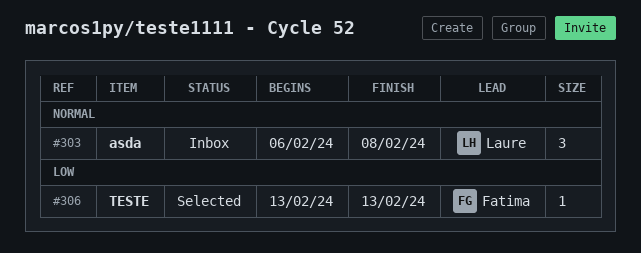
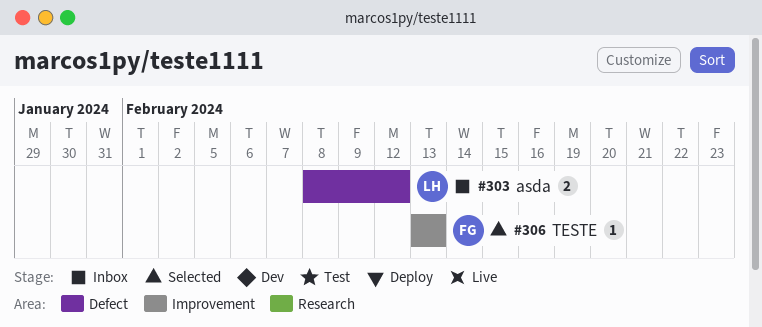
#303, estimate: 3 -> 2
#303, start: Feb 6 -> Feb 8
#303, due: Feb 8 -> Feb 12

